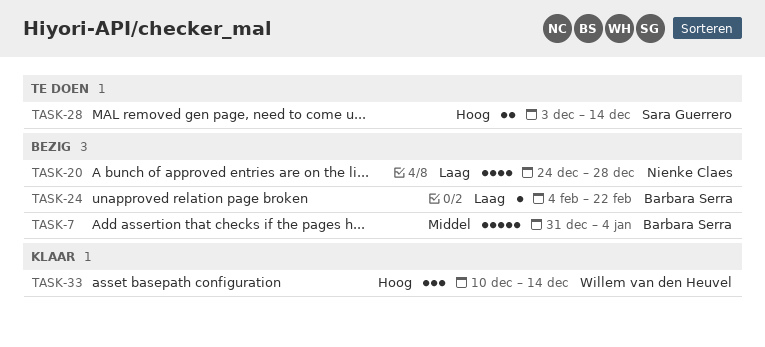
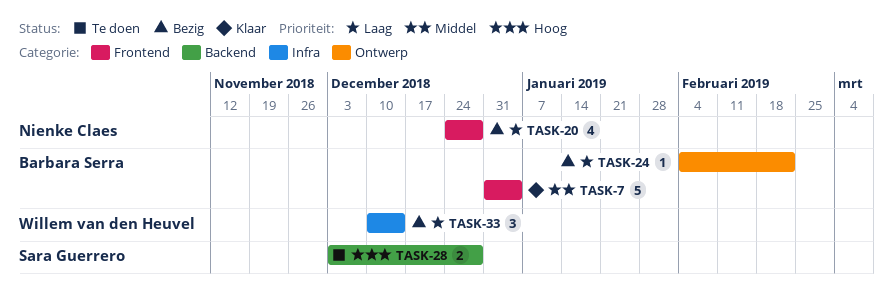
TASK-7, status: Bezig -> Klaar
TASK-28, due: Dec 14 -> Dec 28
TASK-33, status: Klaar -> Bezig
TASK-33, priority: Hoog -> Laag

